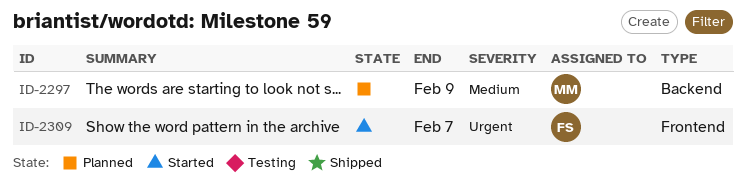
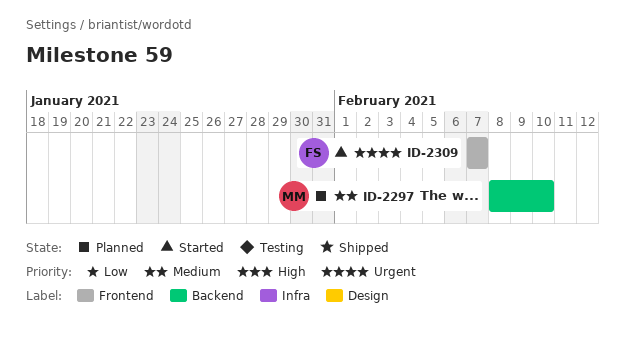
ID-2297, due: Feb 9 -> Feb 10

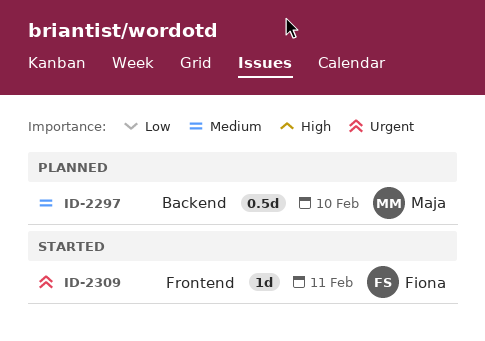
ID-2309, due: Feb 7 -> Feb 11

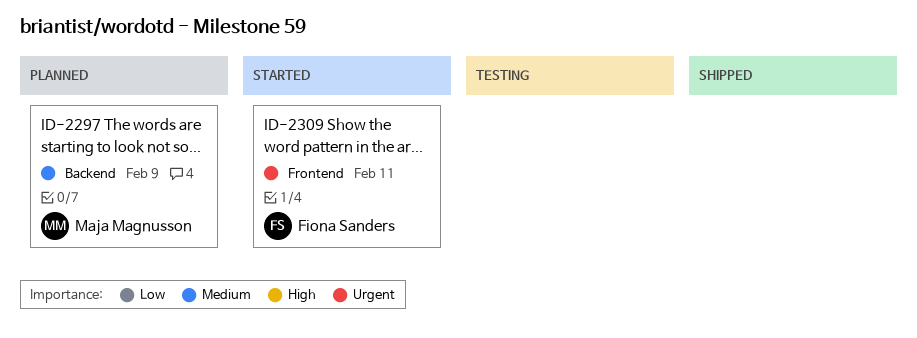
ID-2297, due: Feb 10 -> Feb 9

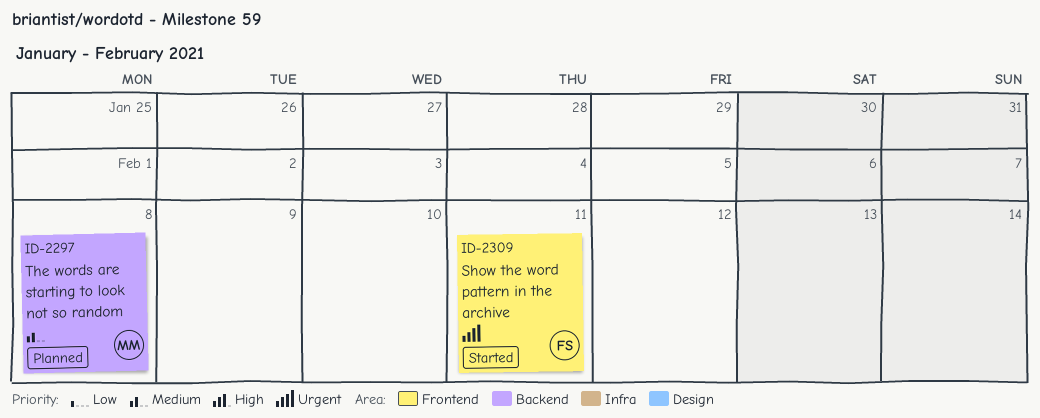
ID-2297, due: Feb 9 -> Feb 8

